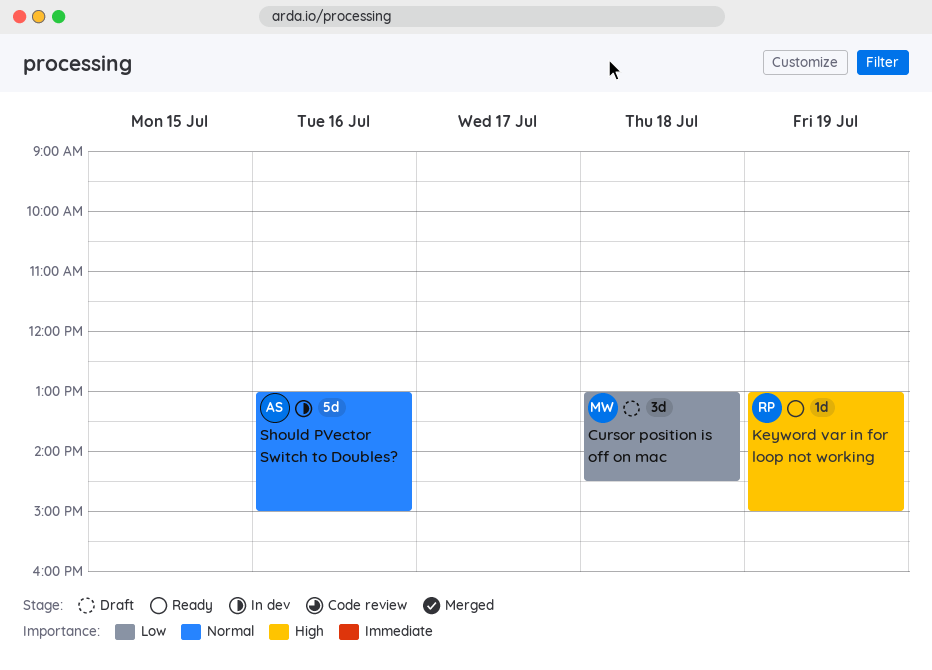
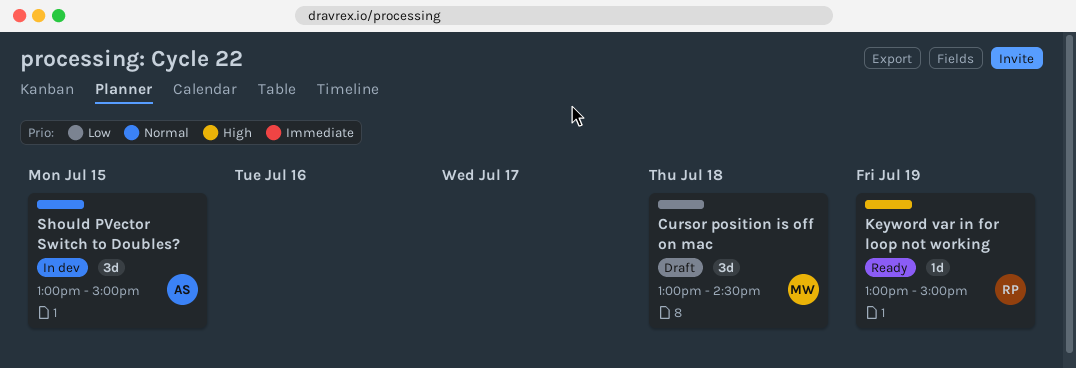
Should PVector Switch to Doubles?, estimate: 5d -> 3d
Should PVector Switch to Doubles?, day: Jul 16 -> Jul 15

